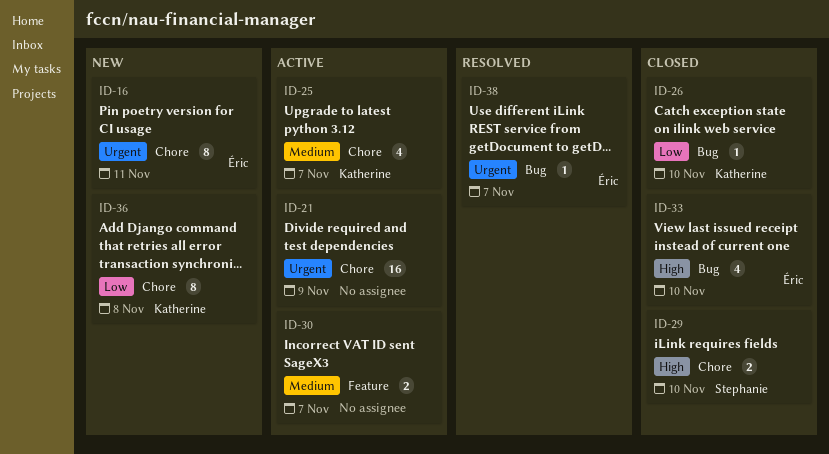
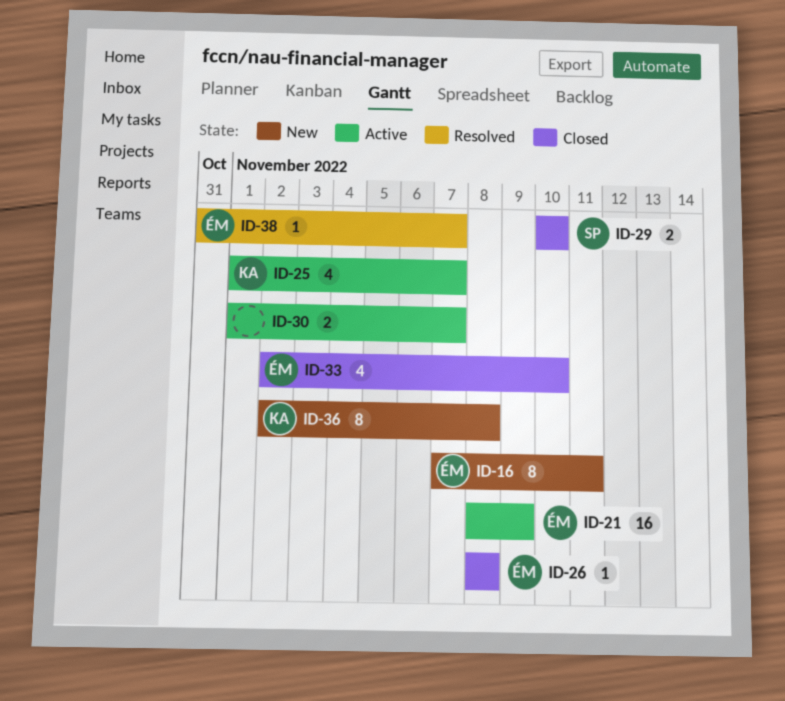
ID-21, owner: none -> Éric
ID-26, owner: Katherine -> Éric
ID-26, due: Nov 10 -> Nov 8

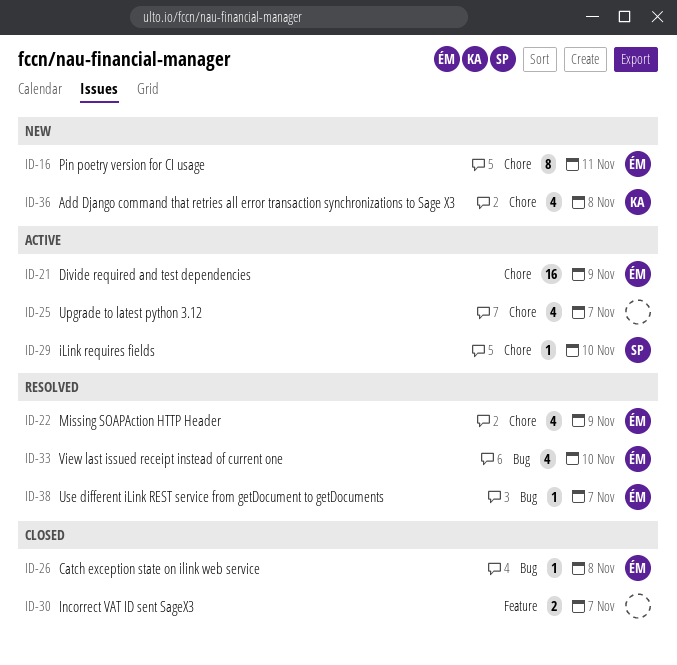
ID-22: none -> present
ID-25, owner: KA -> none
ID-29, status: Closed -> Active
ID-29, estimate: 2 -> 1
ID-30, status: Active -> Closed
ID-33, status: Closed -> Resolved
ID-36, estimate: 8 -> 4

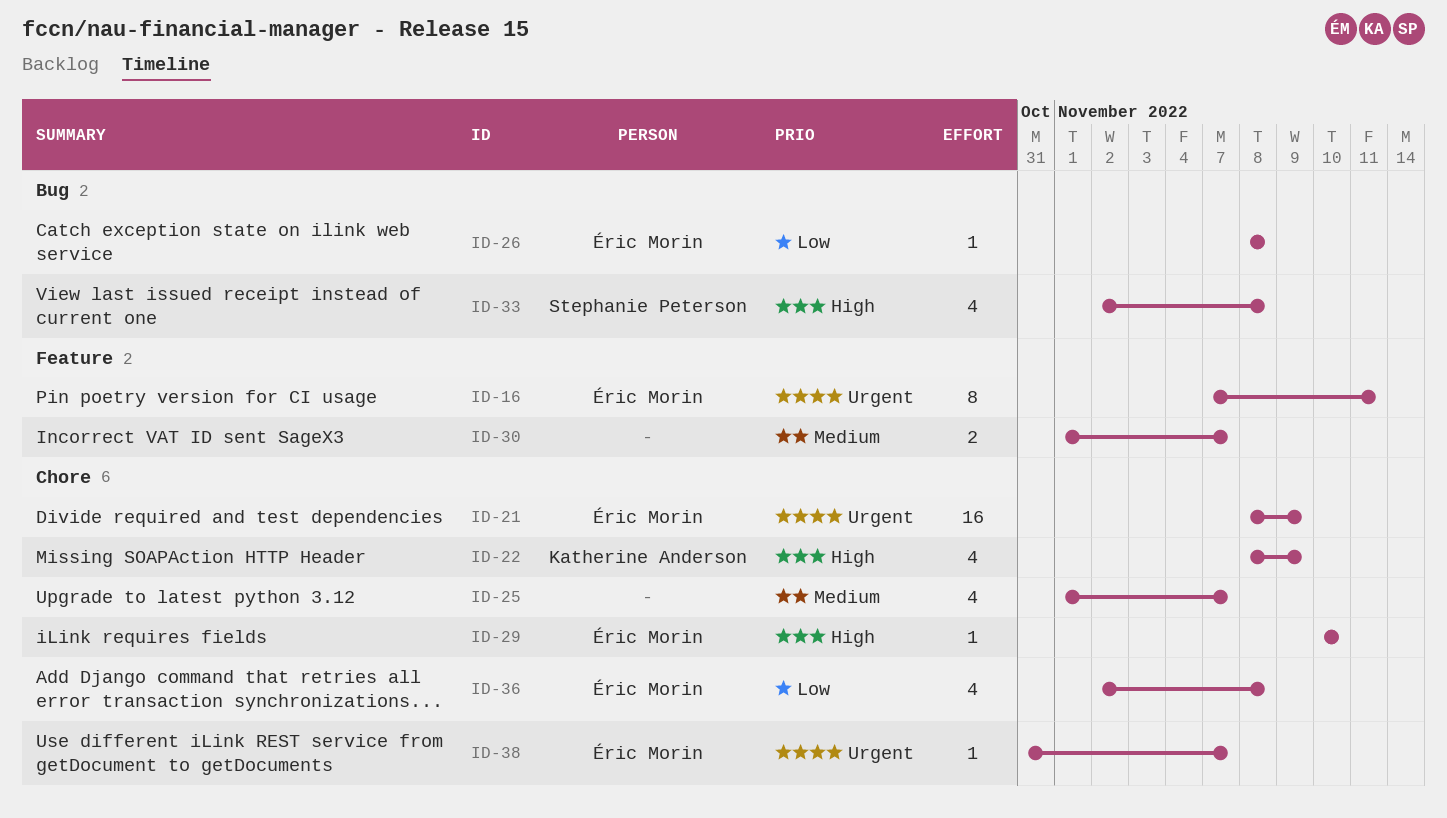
ID-16, label: Chore -> Feature
ID-22, owner: Éric Morin -> Katherine Anderson
ID-29, owner: Stephanie Peterson -> Éric Morin
ID-33, owner: Éric Morin -> Stephanie Peterson
ID-33, due: Nov 10 -> Nov 8
ID-36, owner: Katherine Anderson -> Éric Morin
ID-38, label: Bug -> Chore

